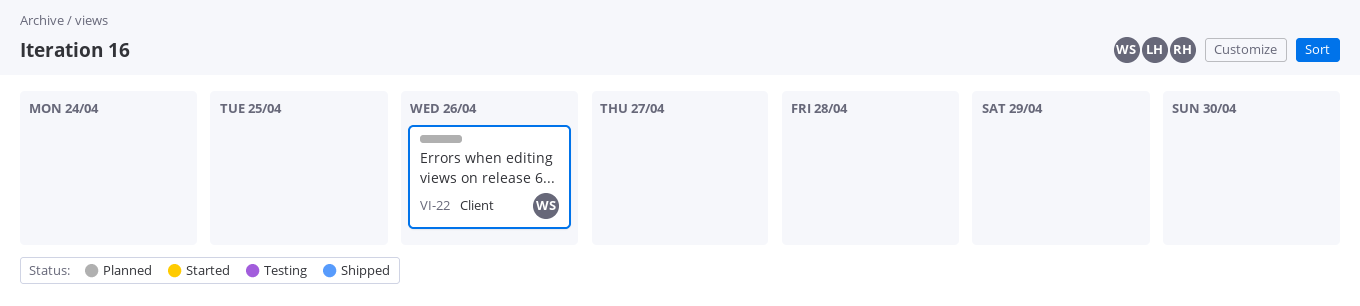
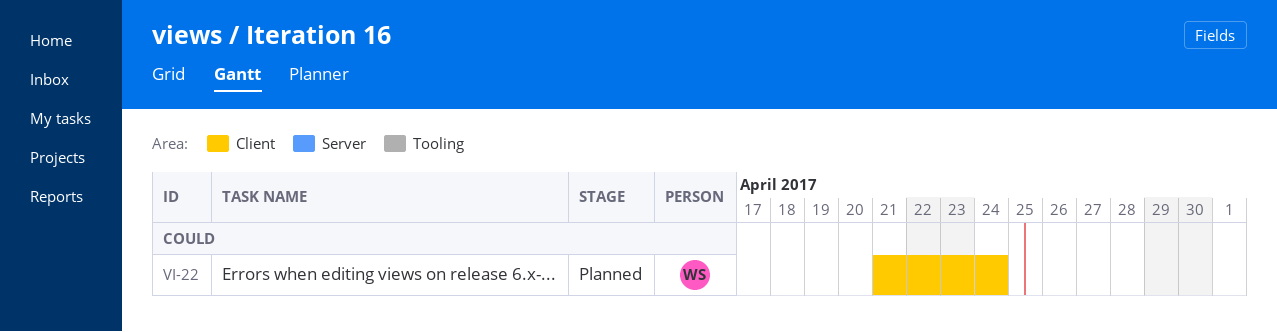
VI-22, due: Apr 26 -> Apr 24

